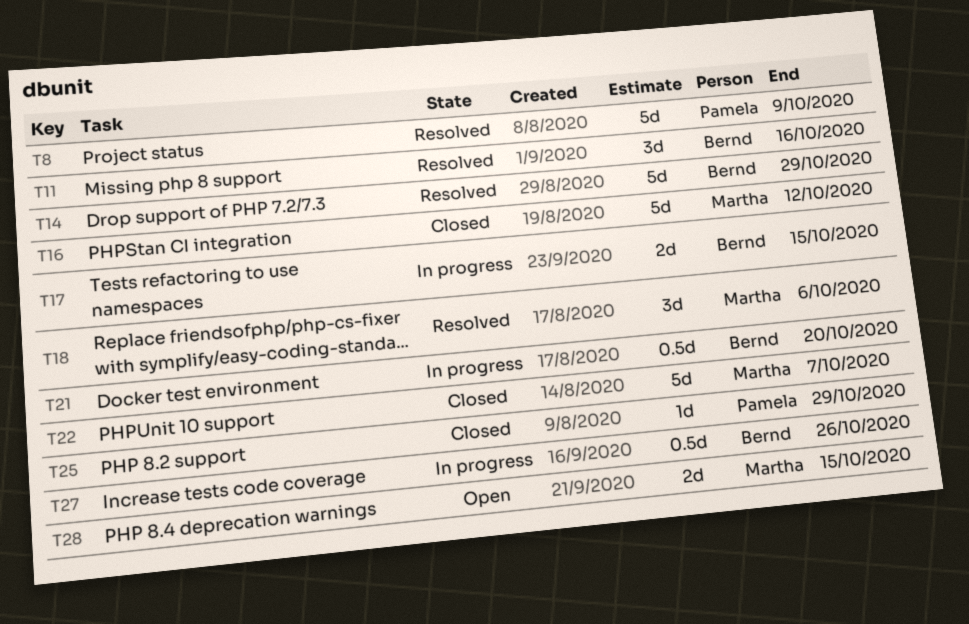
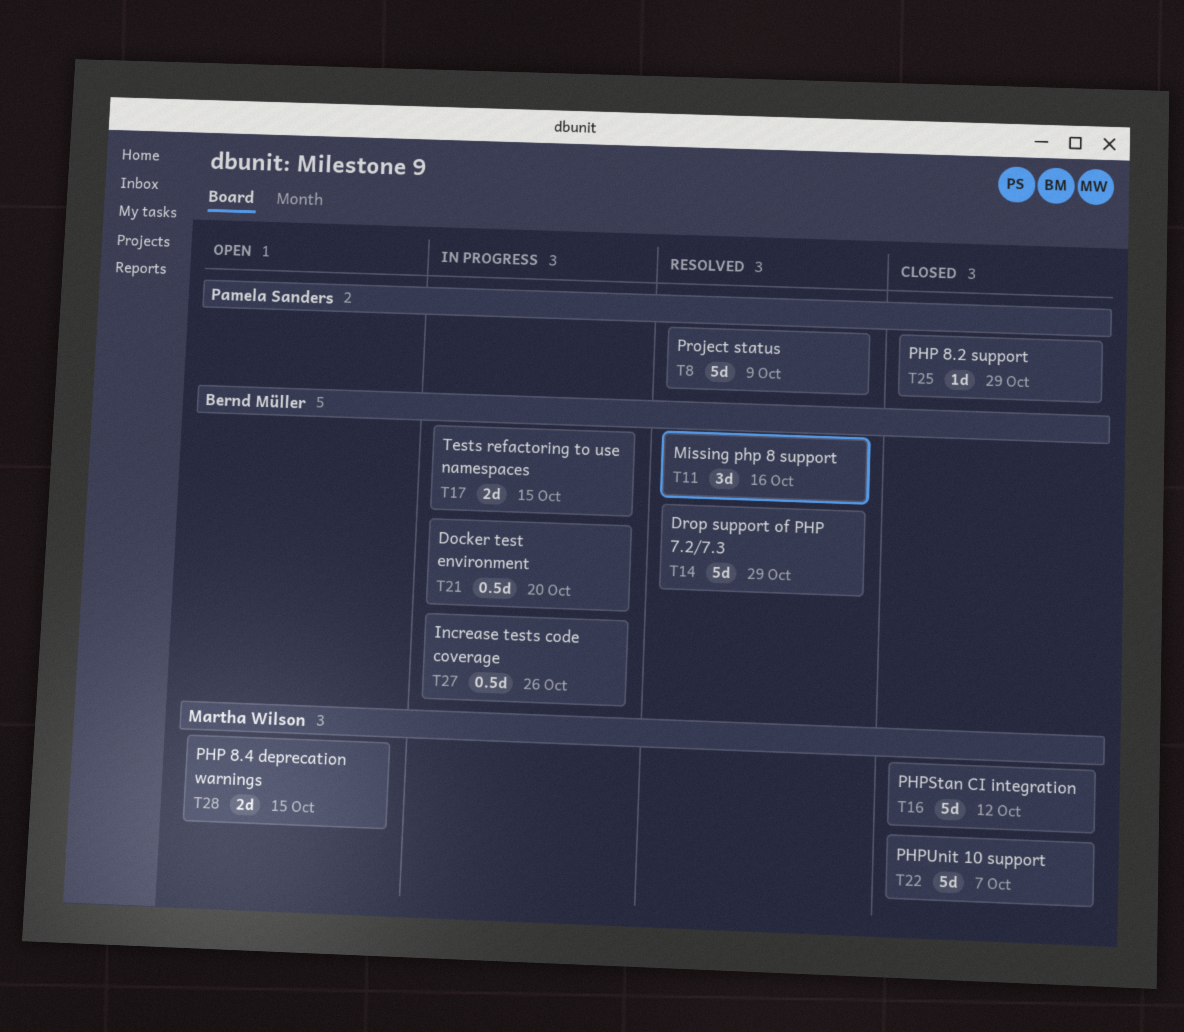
T18: present -> none

